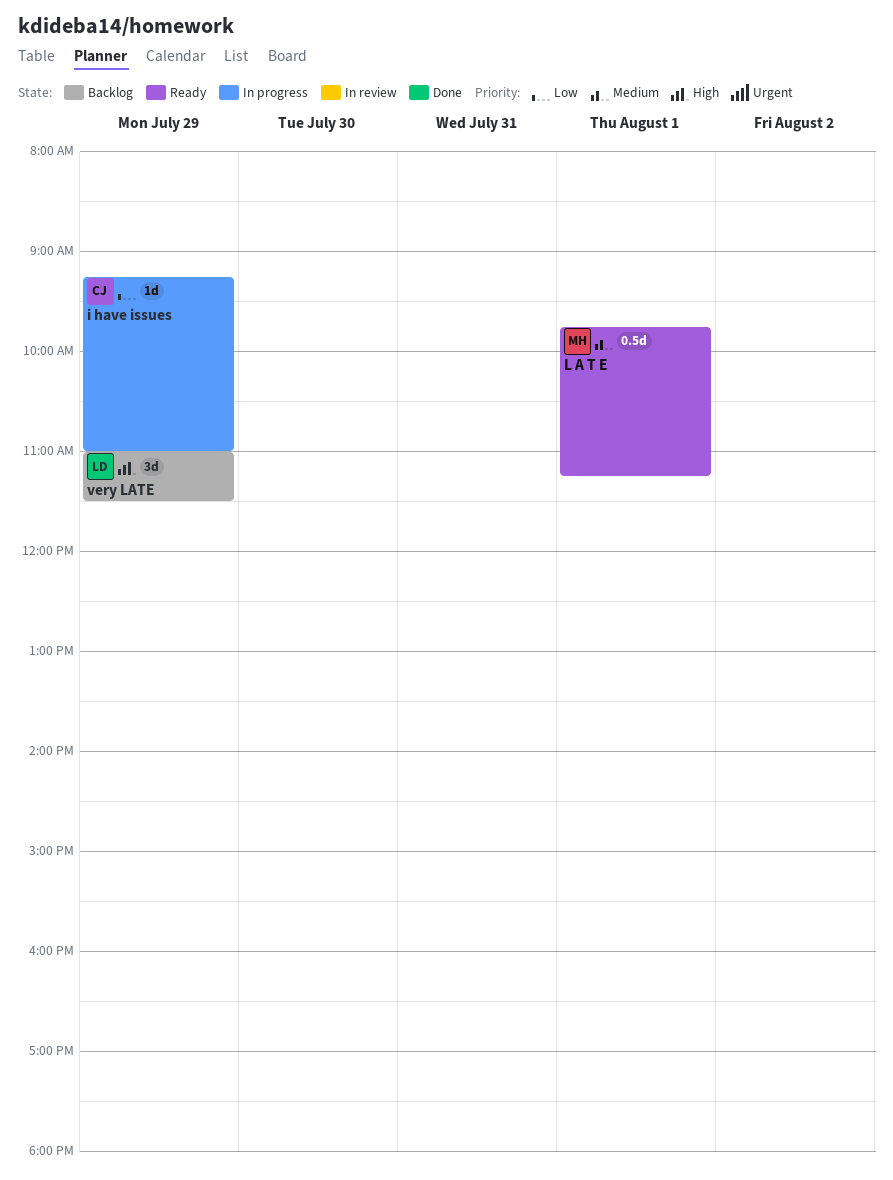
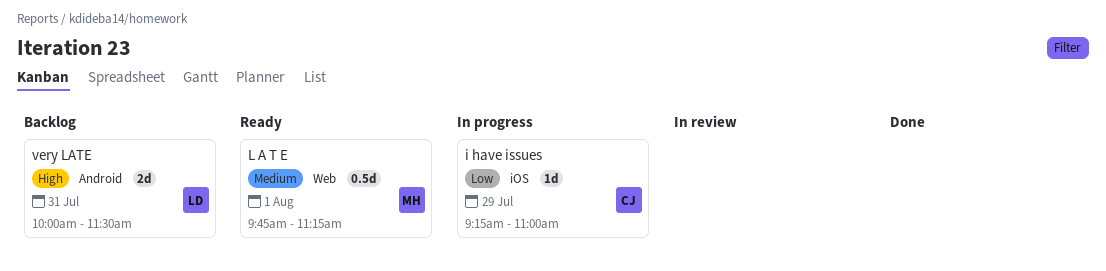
very LATE, estimate: 3d -> 2d
very LATE, day: Jul 29 -> Jul 31
very LATE, begins: 11:00 -> 10:00

